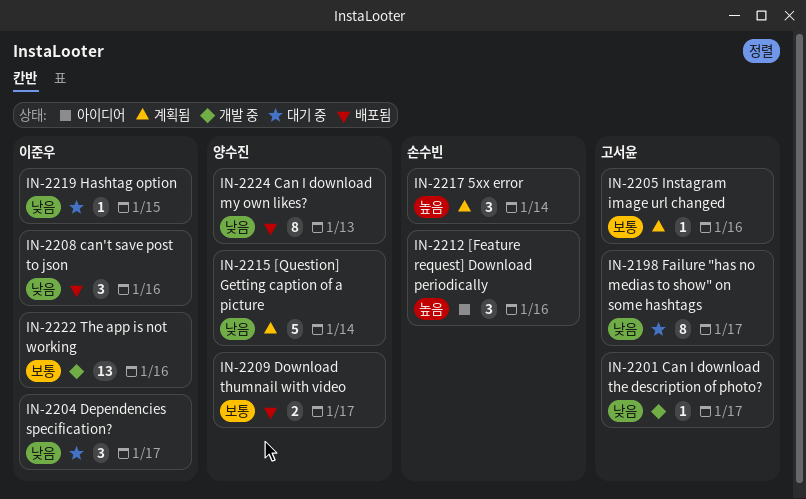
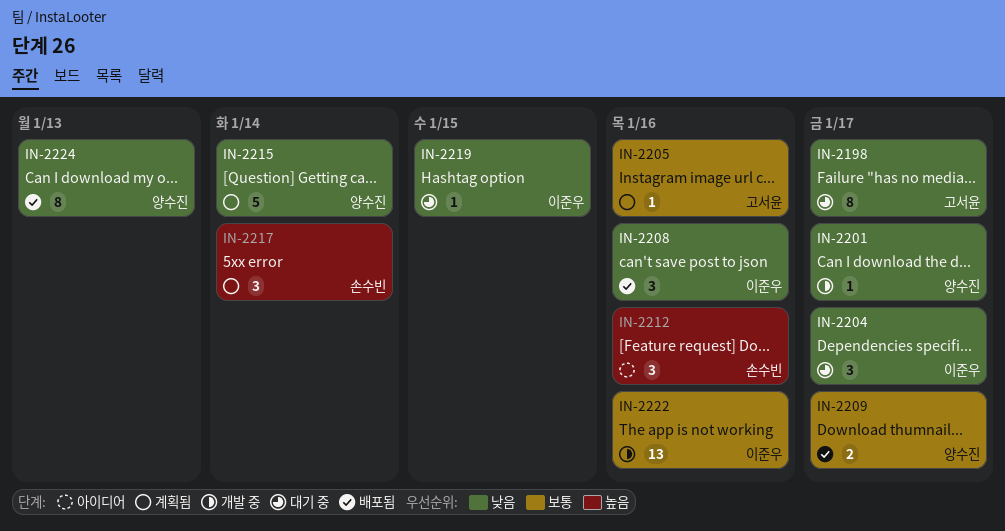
IN-2201, owner: 고서윤 -> 양수진

